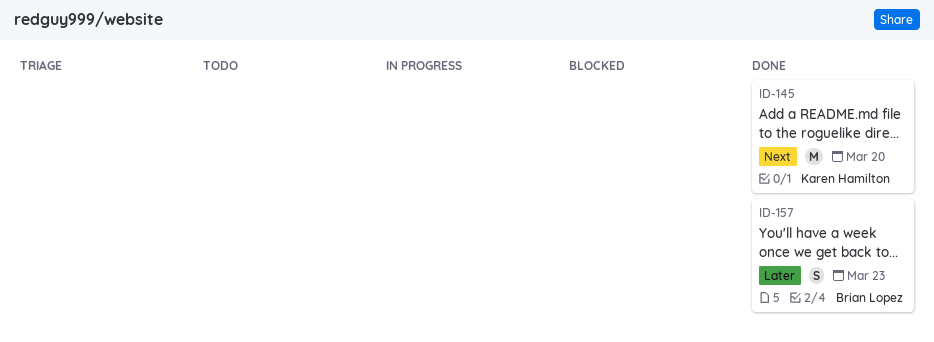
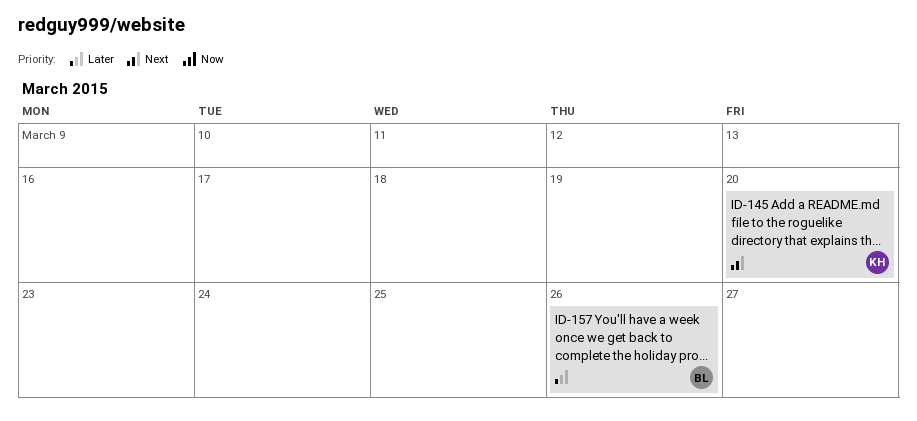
ID-157, due: Mar 23 -> Mar 26

